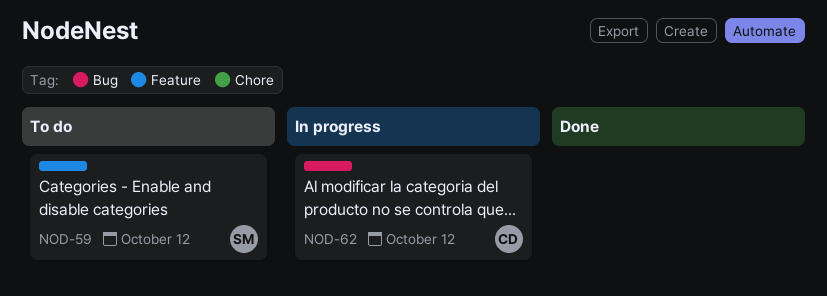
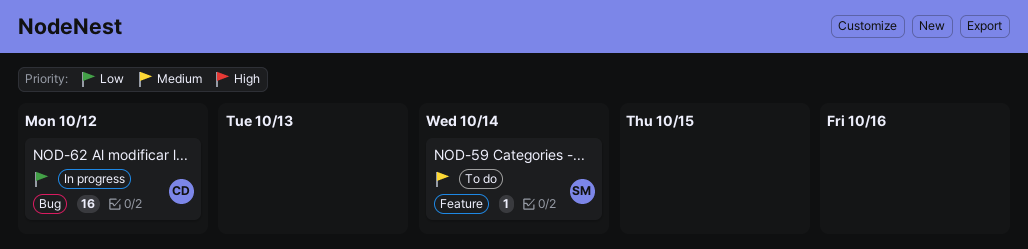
NOD-59, due: Oct 12 -> Oct 14

